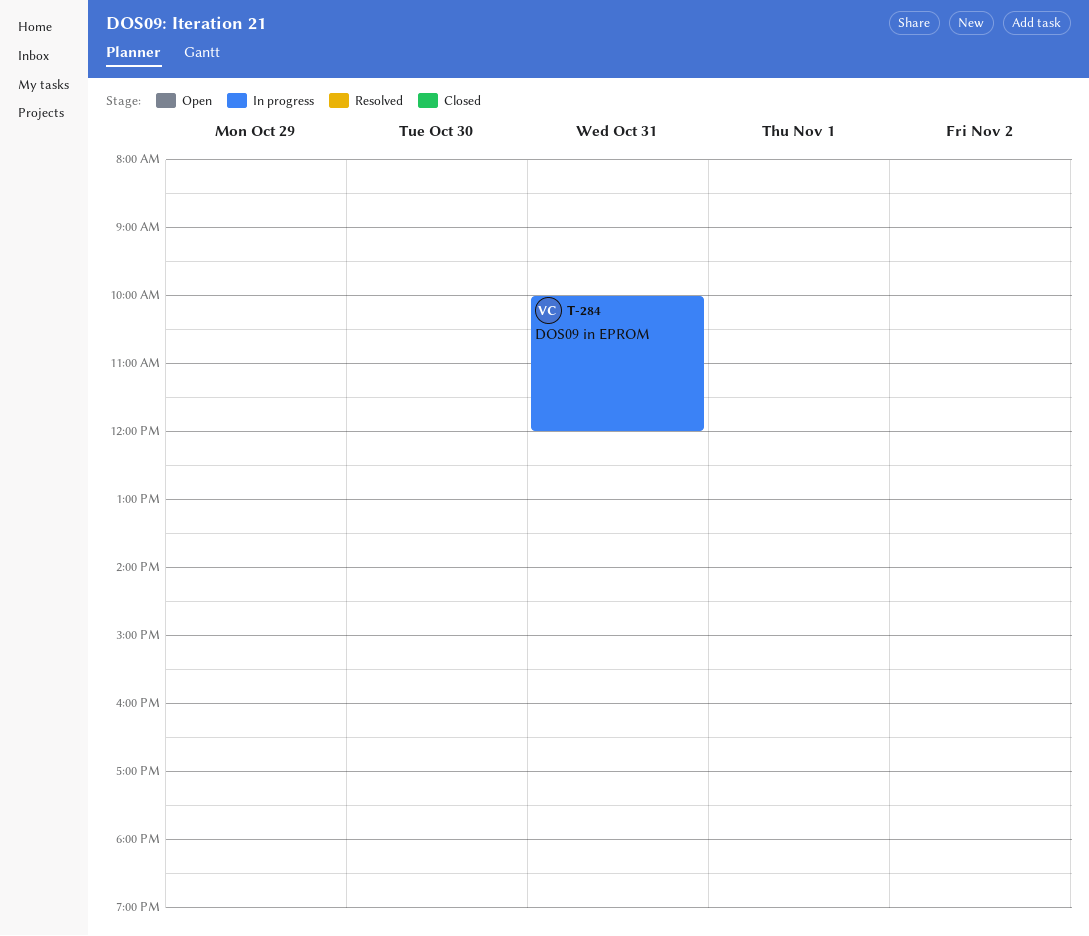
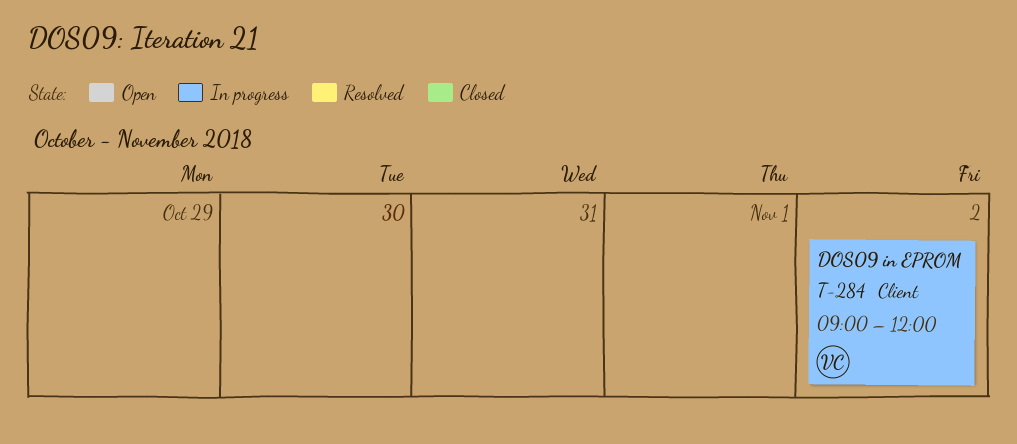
T-284, day: Oct 31 -> Nov 2
T-284, begins: 10:00 -> 09:00

